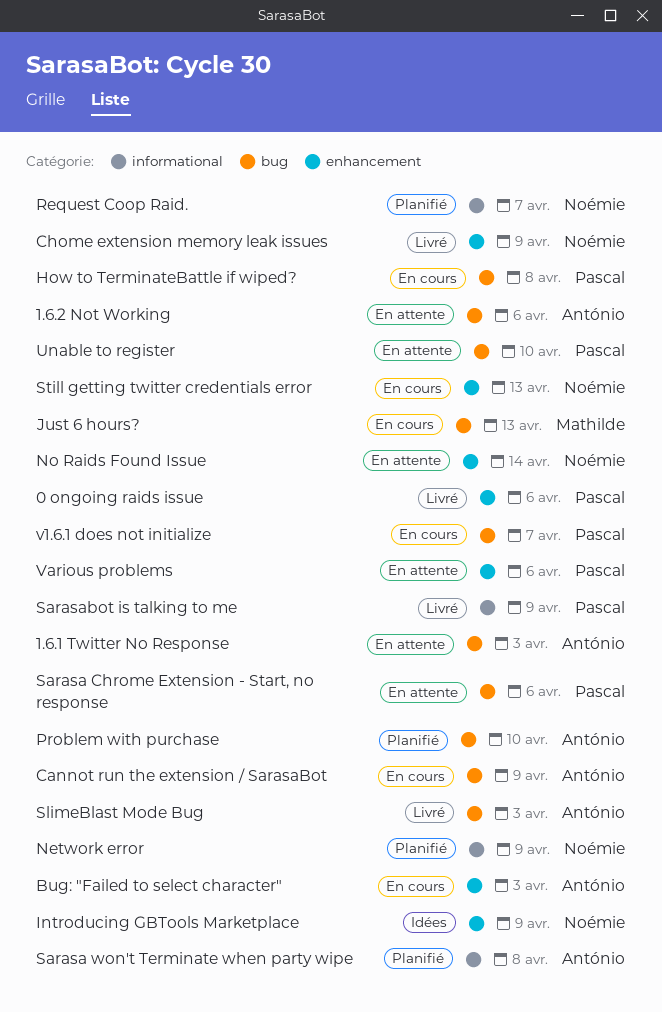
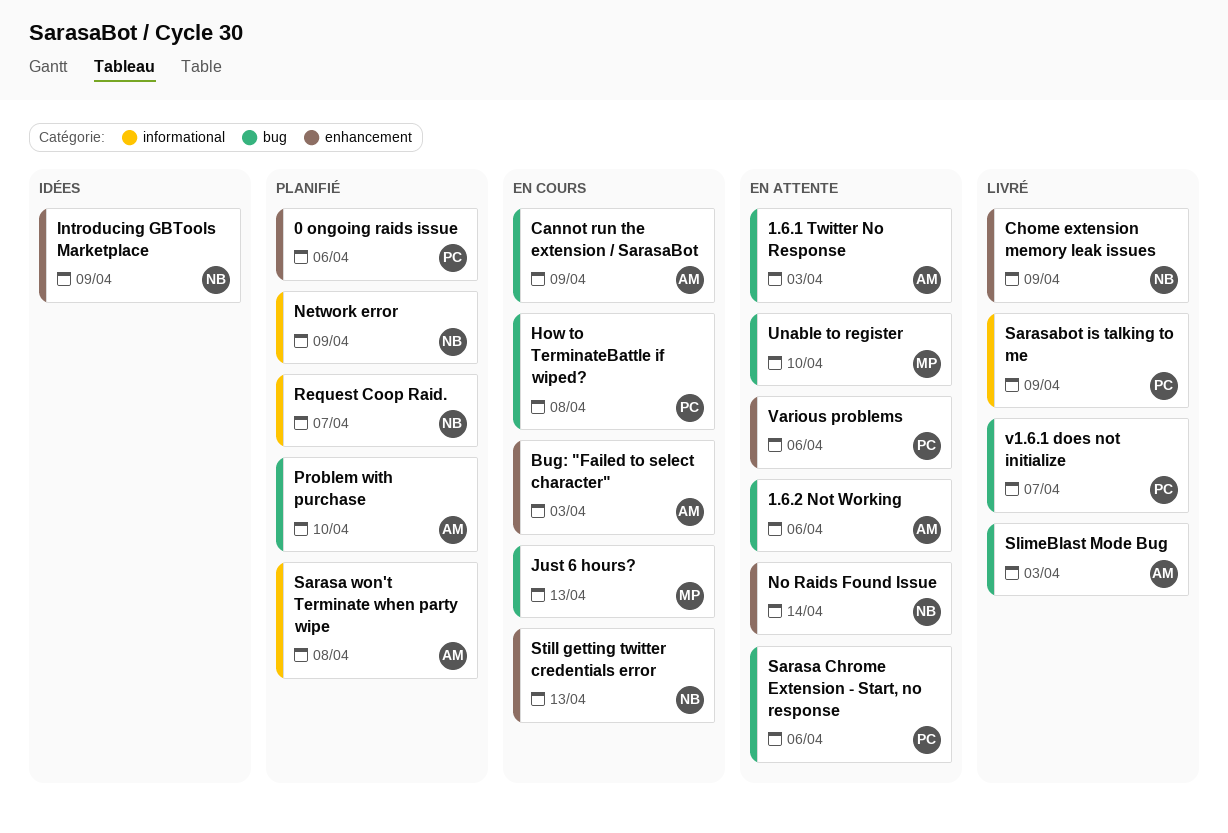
0 ongoing raids issue, status: Livré -> Planifié
Unable to register, owner: Pascal -> Mathilde
v1.6.1 does not initialize, status: En cours -> Livré

